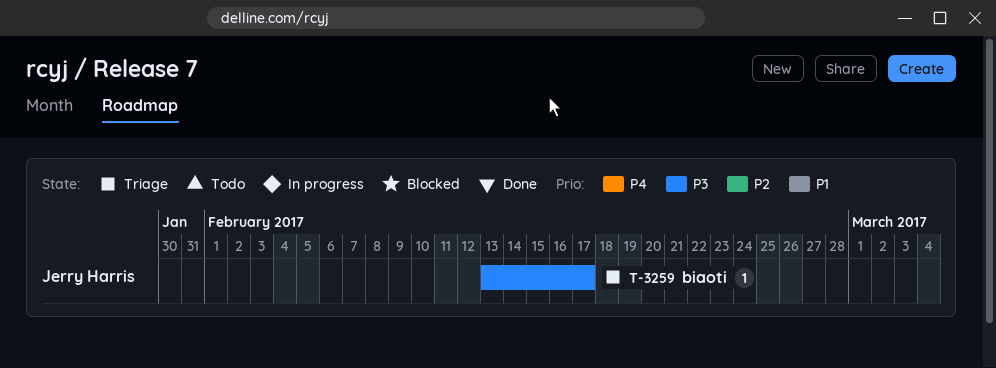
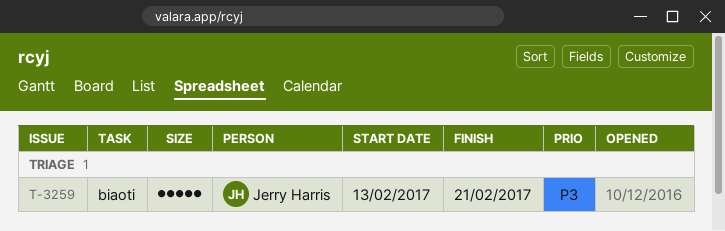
T-3259, estimate: 1 -> 5
T-3259, due: Feb 17 -> Feb 21

